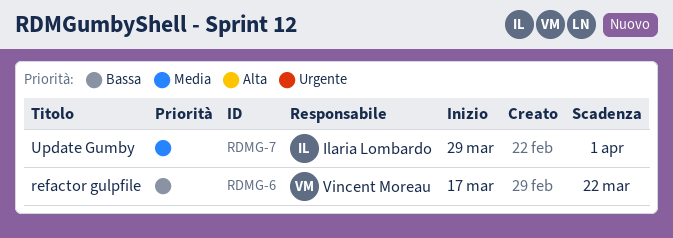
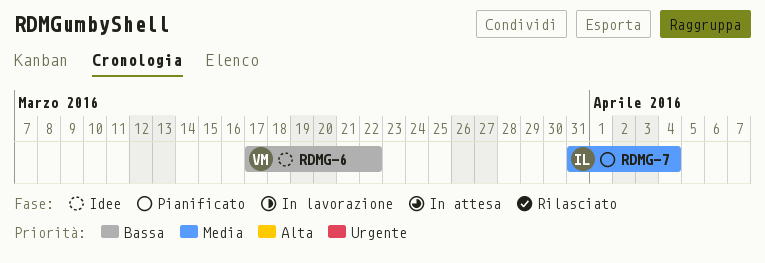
RDMG-7, start: Mar 29 -> Mar 31
RDMG-7, due: Apr 1 -> Apr 4

